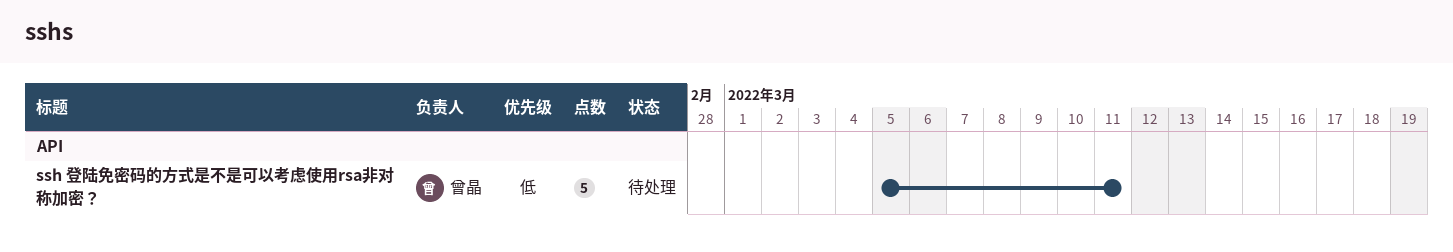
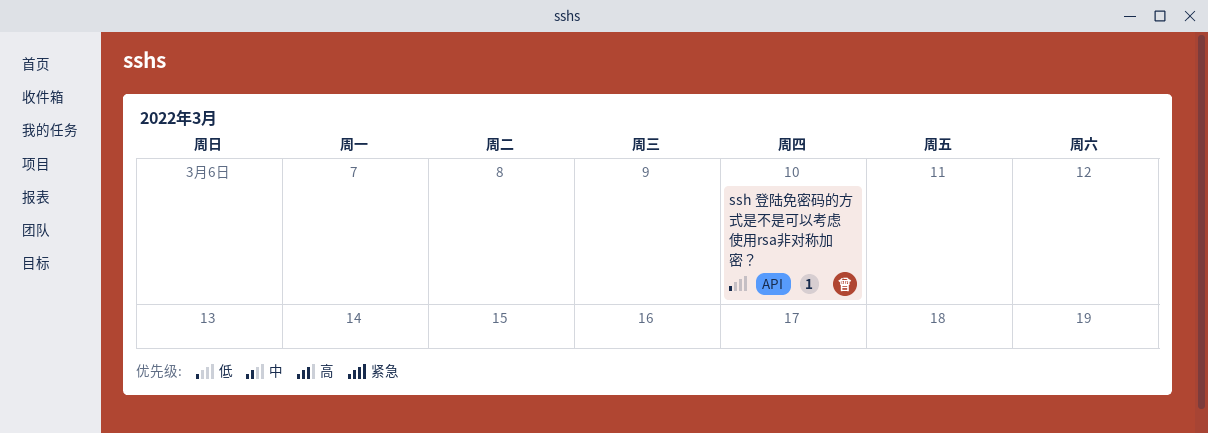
ssh 登陆免密码的方式是不是可以考虑使用rsa非对称加密？, estimate: 5 -> 1
ssh 登陆免密码的方式是不是可以考虑使用rsa非对称加密？, due: Mar 11 -> Mar 10

